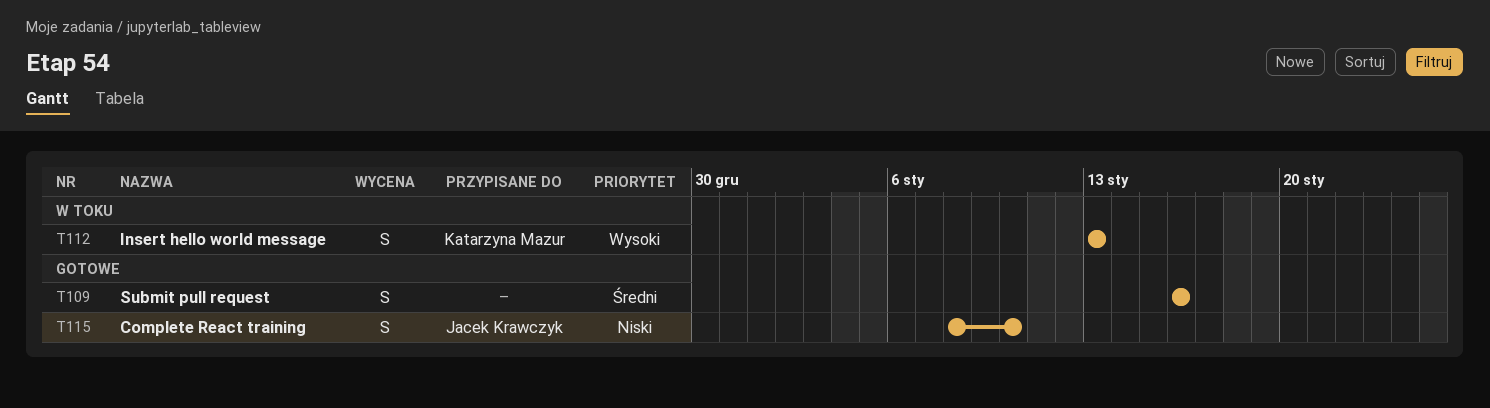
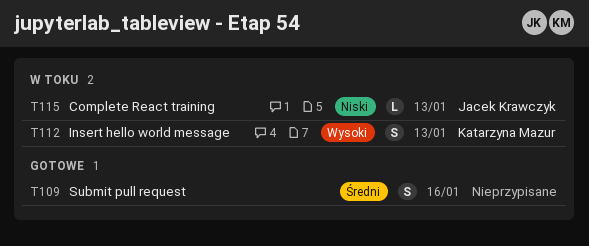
T115, status: Gotowe -> W toku
T115, estimate: S -> L
T115, due: Jan 10 -> Jan 13

